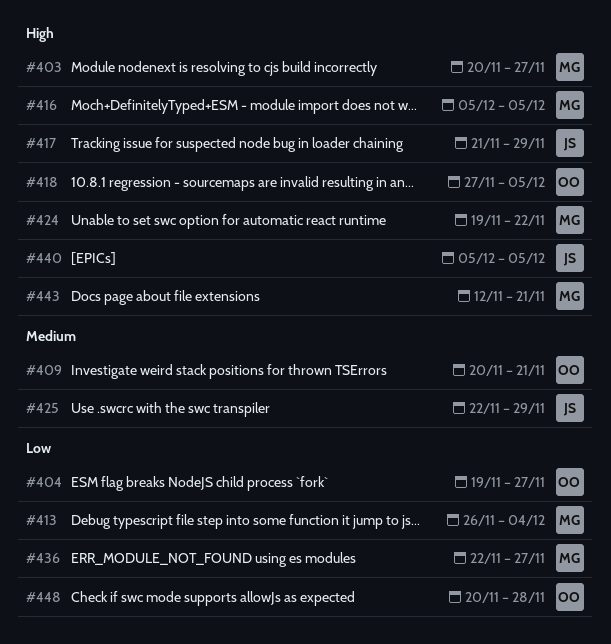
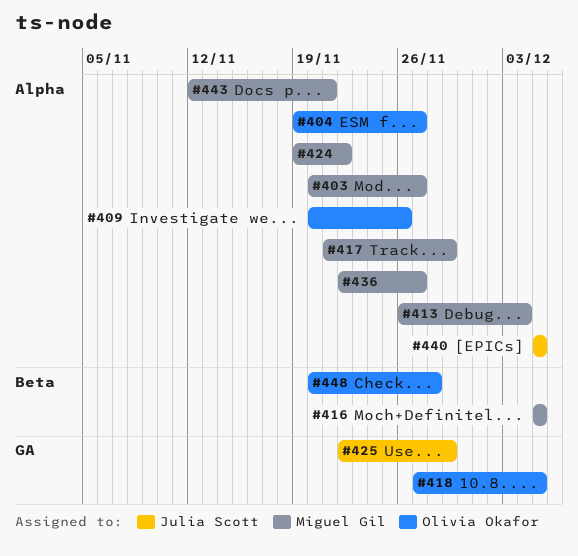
#409, due: Nov 21 -> Nov 26
#417, owner: Julia Scott -> Miguel Gil

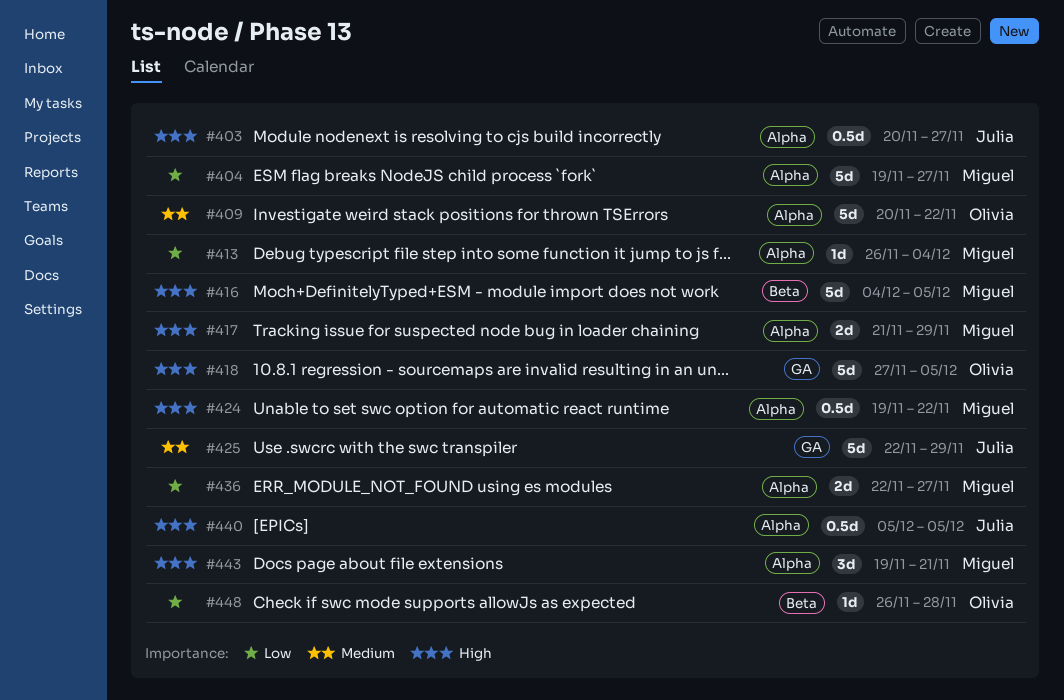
#403, owner: Miguel Gil -> Julia Scott
#404, owner: Olivia Okafor -> Miguel Gil
#409, due: Nov 26 -> Nov 22
#416, start: Dec 5 -> Dec 4
#443, start: Nov 12 -> Nov 19
#448, start: Nov 20 -> Nov 26

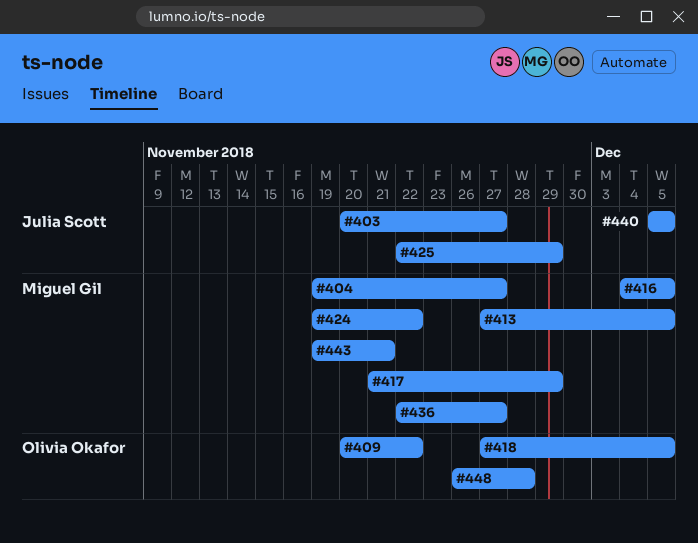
#413, start: Nov 26 -> Nov 27
#413, due: Dec 4 -> Dec 5

